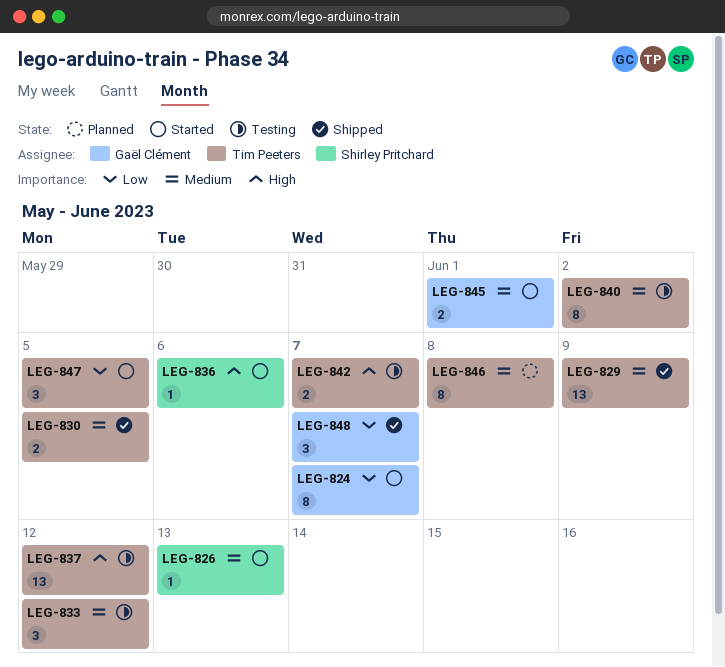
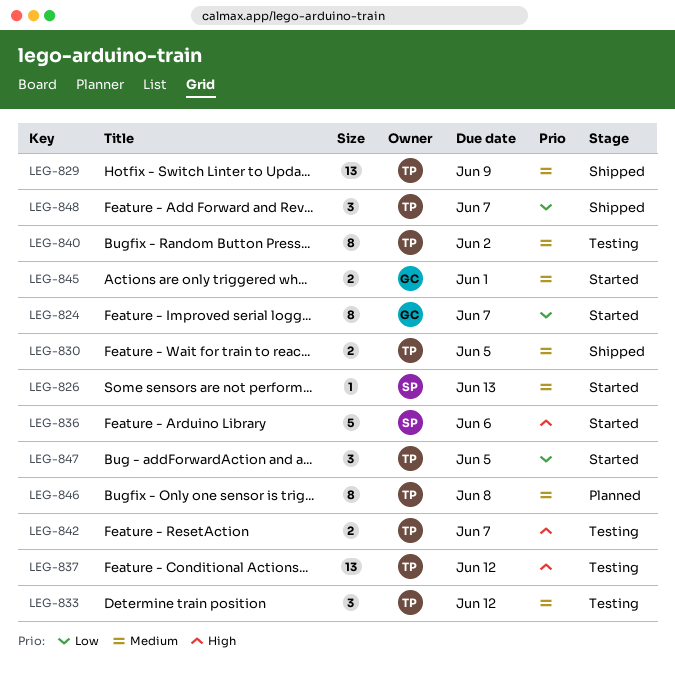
LEG-836, estimate: 1 -> 5
LEG-848, owner: Gaël Clément -> Tim Peeters

